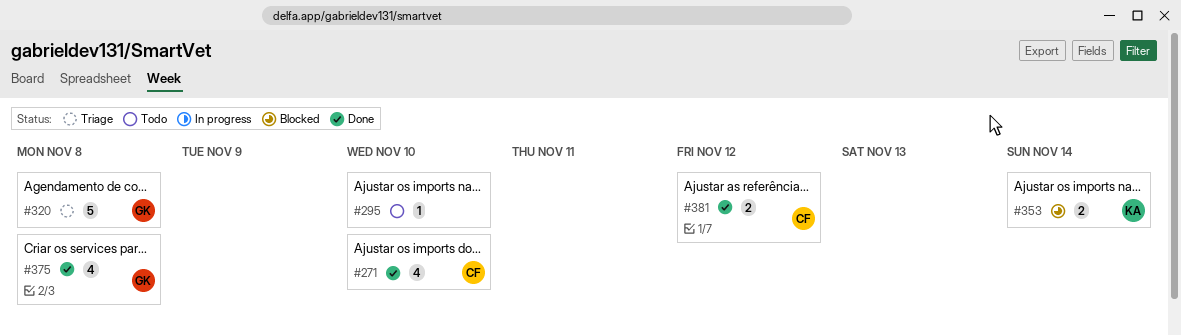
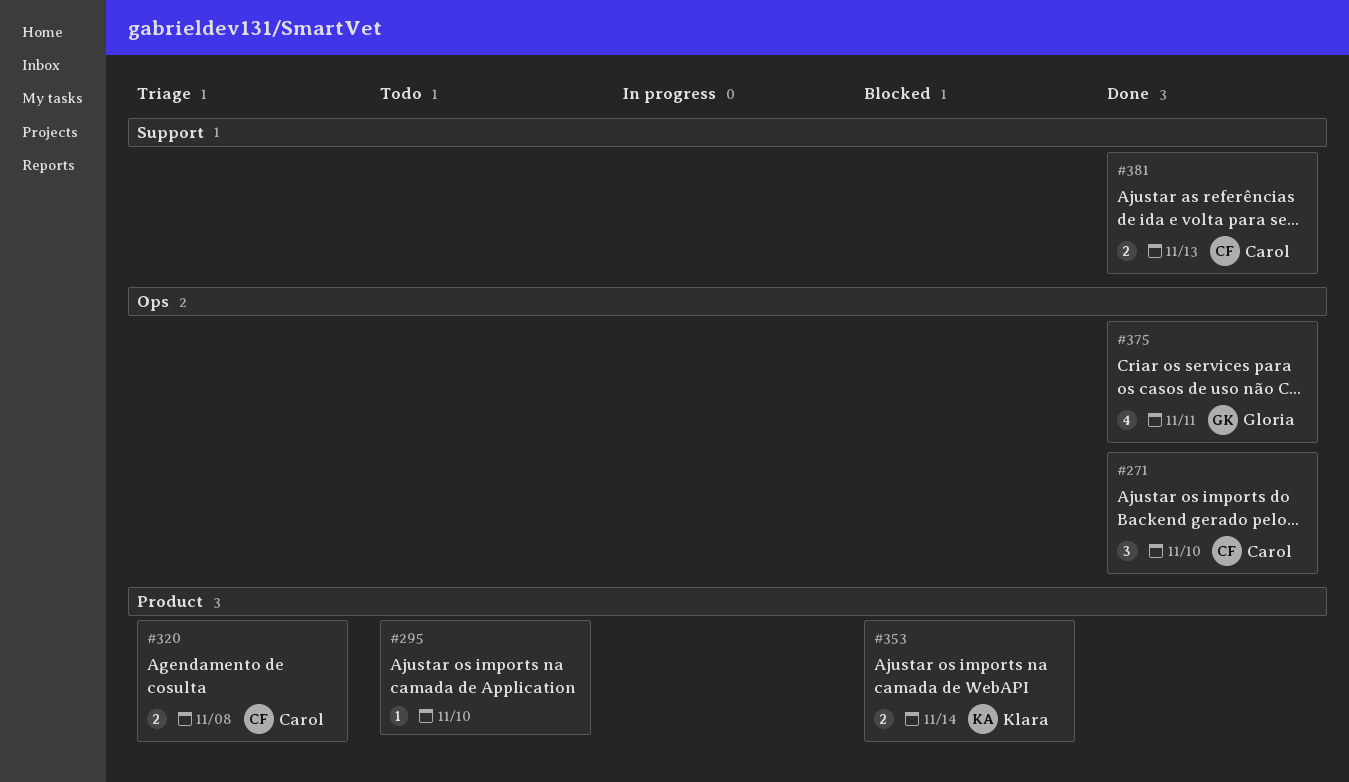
#271, estimate: 4 -> 3
#320, owner: Gloria -> Carol
#320, estimate: 5 -> 2
#375, due: Nov 8 -> Nov 11
#381, due: Nov 12 -> Nov 13

